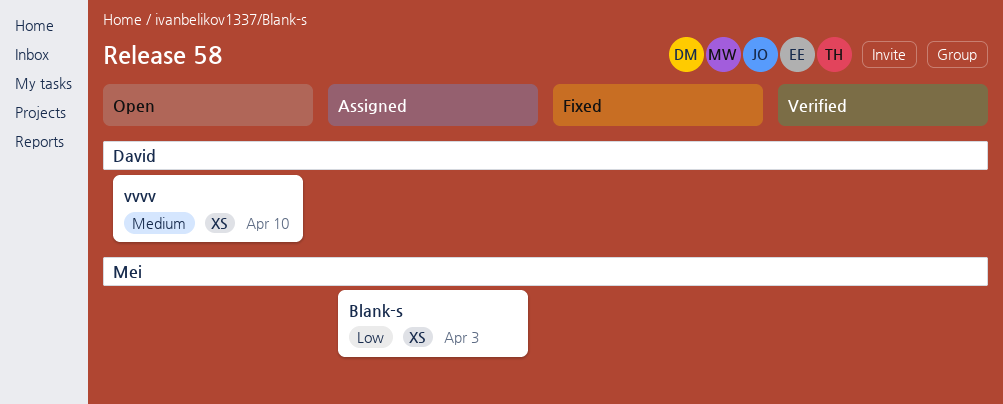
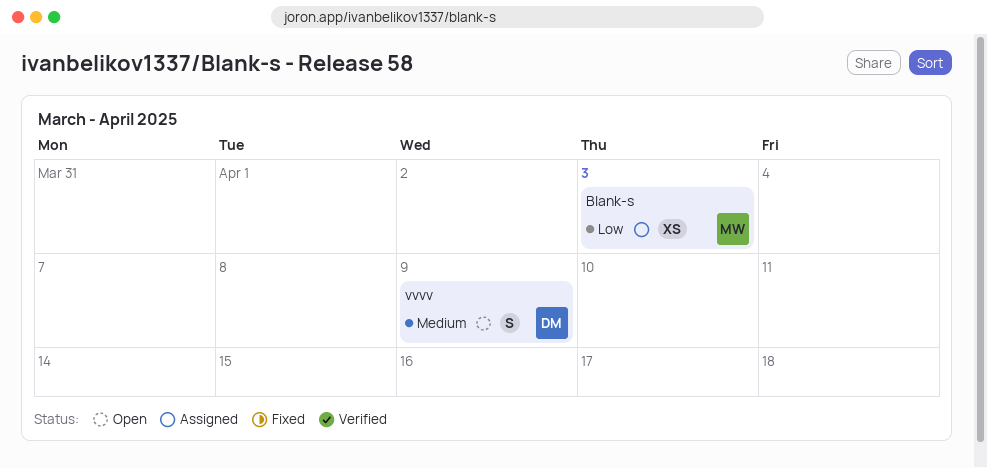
vvvv, estimate: XS -> S
vvvv, due: Apr 10 -> Apr 9

